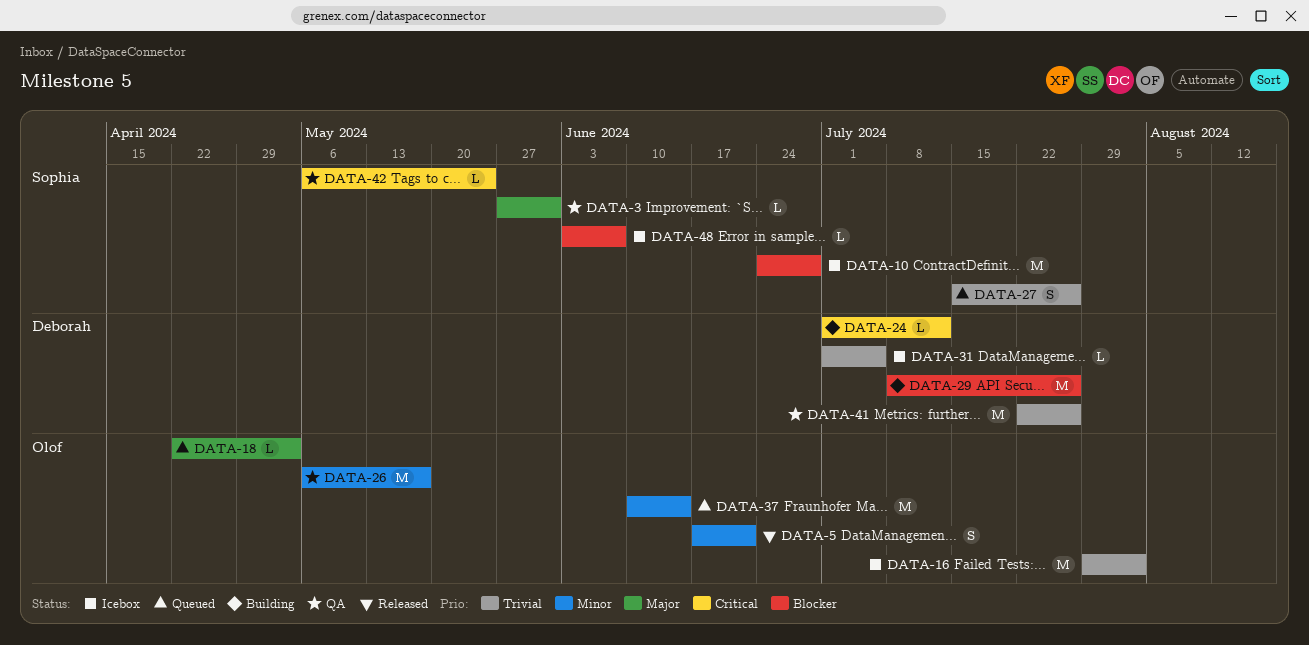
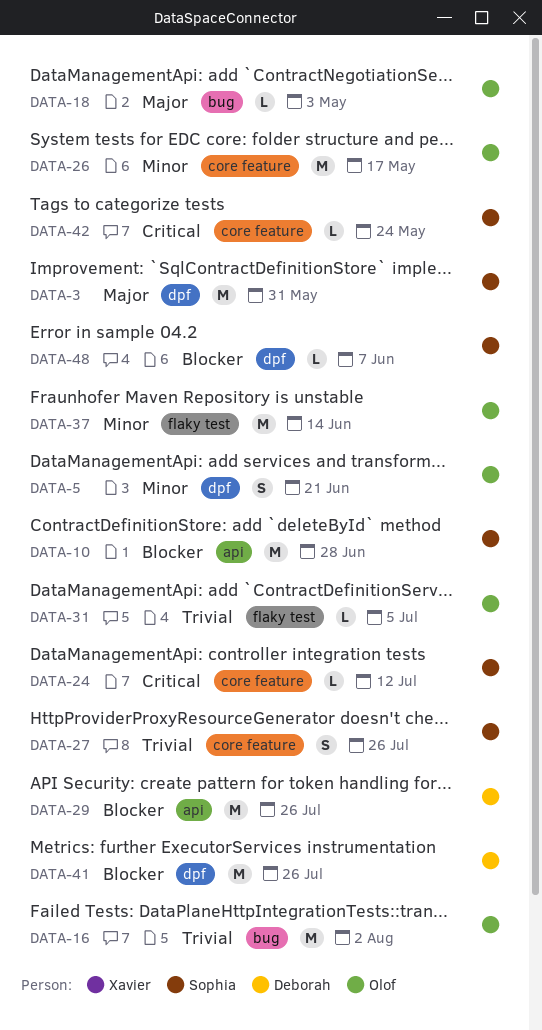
DATA-3, estimate: L -> M
DATA-24, owner: Deborah -> Sophia
DATA-31, owner: Deborah -> Olof
DATA-41, priority: Trivial -> Blocker

